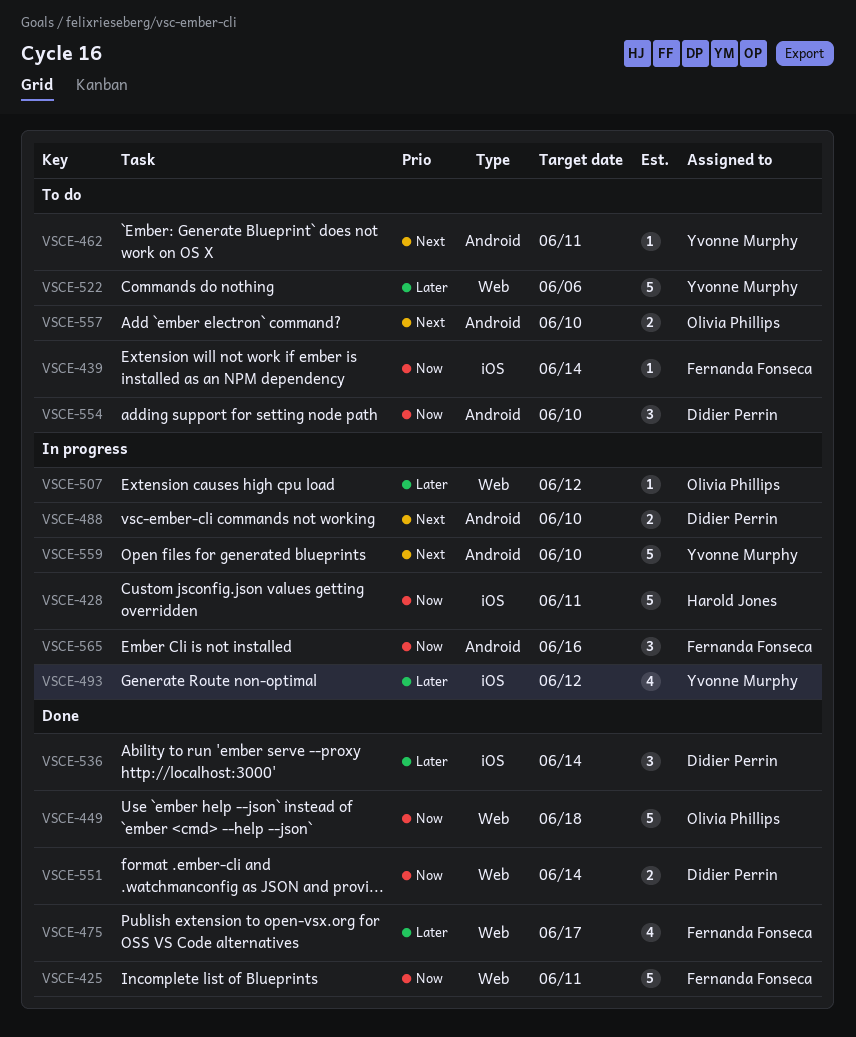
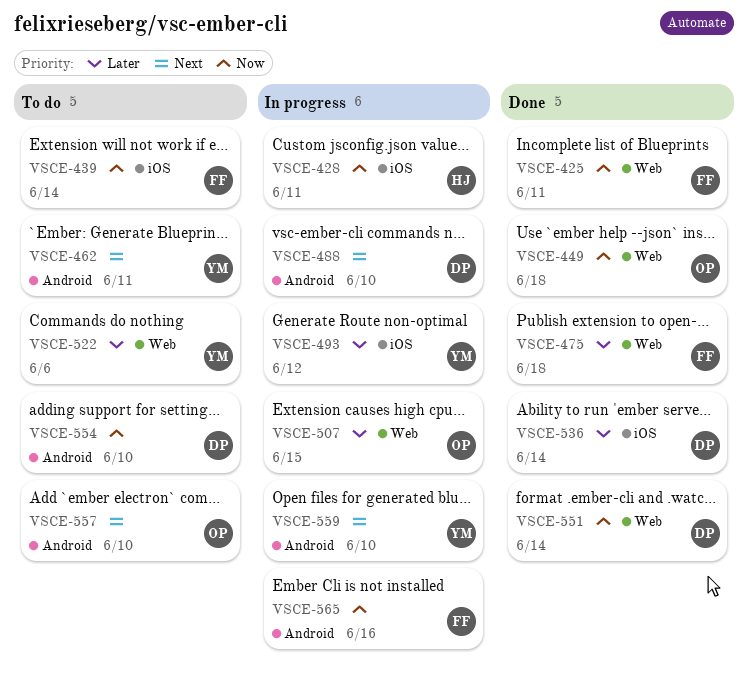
VSCE-475, due: Jun 17 -> Jun 18
VSCE-507, due: Jun 12 -> Jun 15

